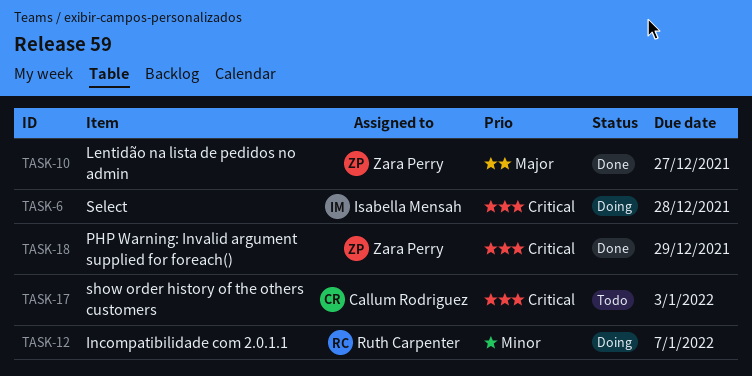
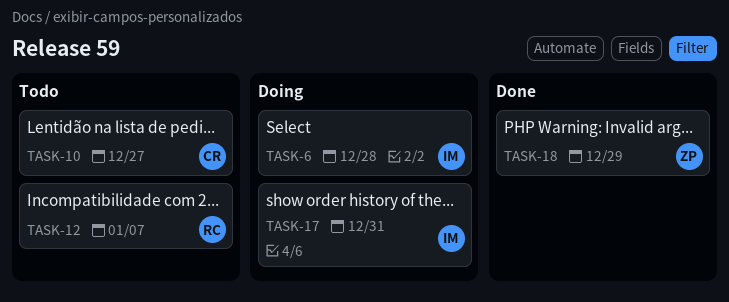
TASK-10, status: Done -> Todo
TASK-10, owner: Zara Perry -> Callum Rodriguez
TASK-12, status: Doing -> Todo
TASK-17, status: Todo -> Doing
TASK-17, owner: Callum Rodriguez -> Isabella Mensah
TASK-17, due: Jan 3 -> Dec 31

